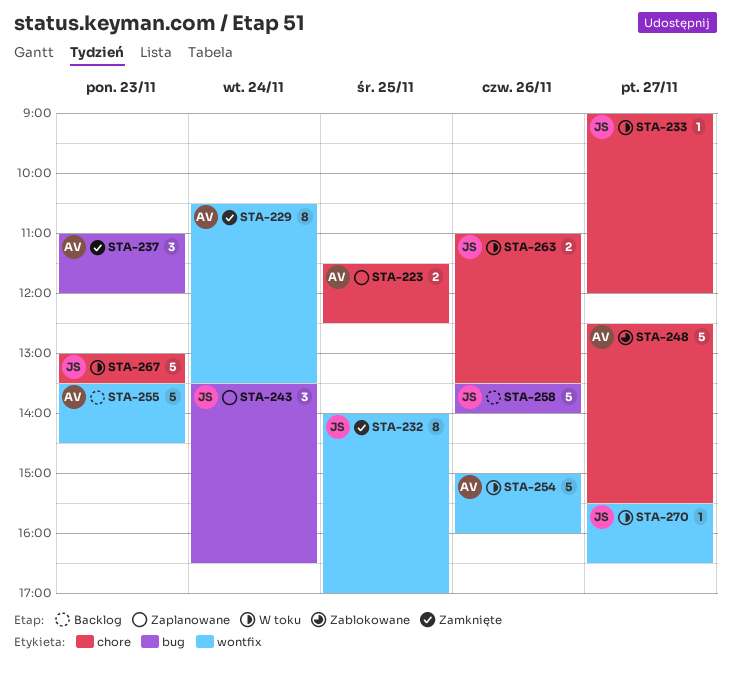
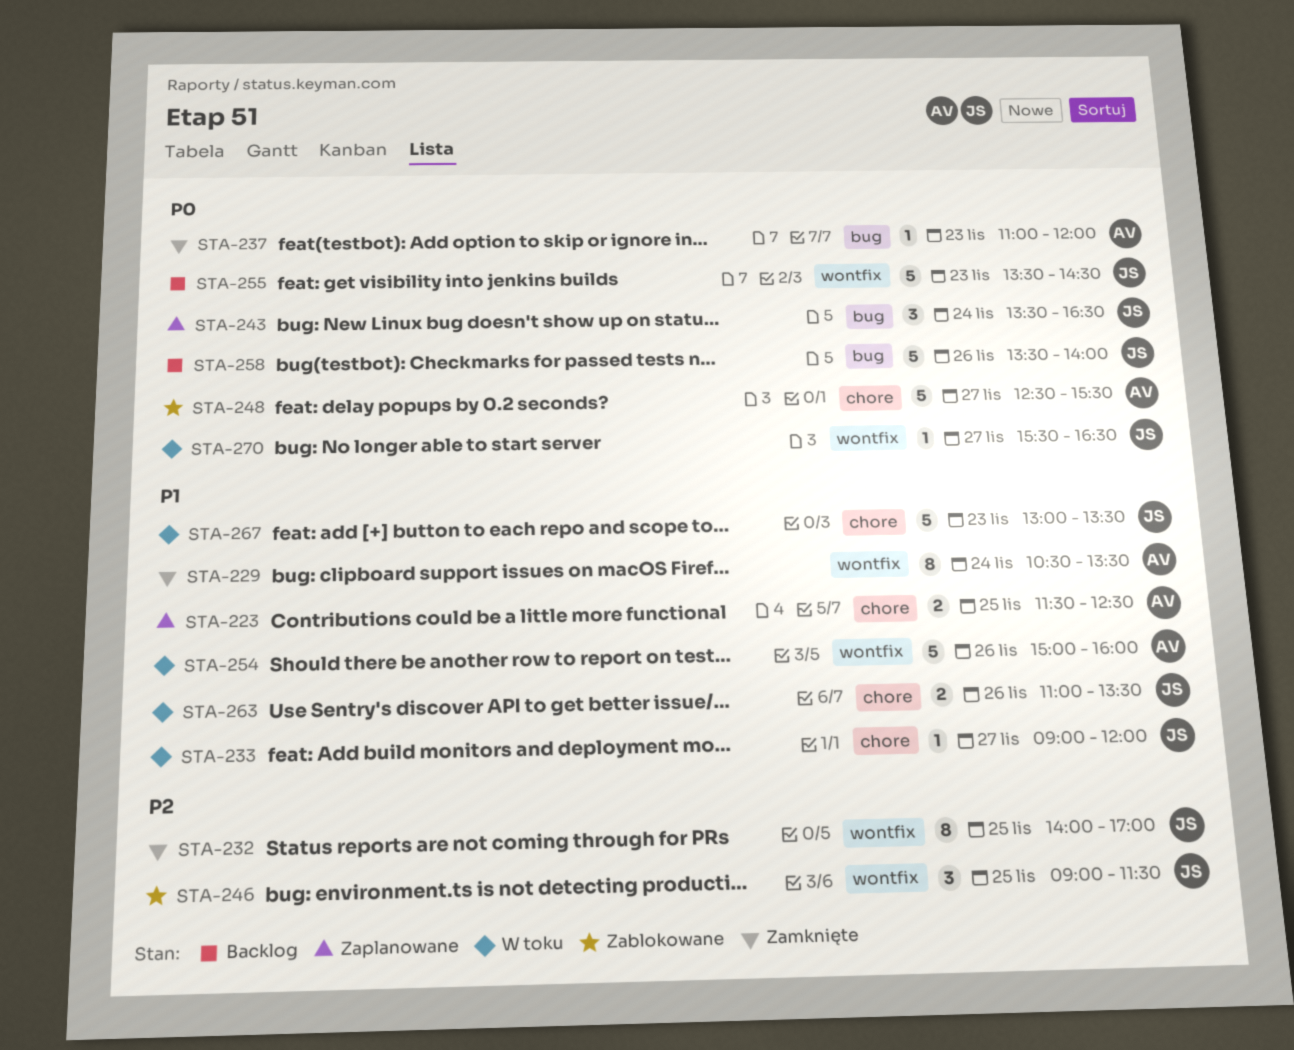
STA-237, estimate: 3 -> 1
STA-246: none -> present
STA-255, owner: AV -> JS

